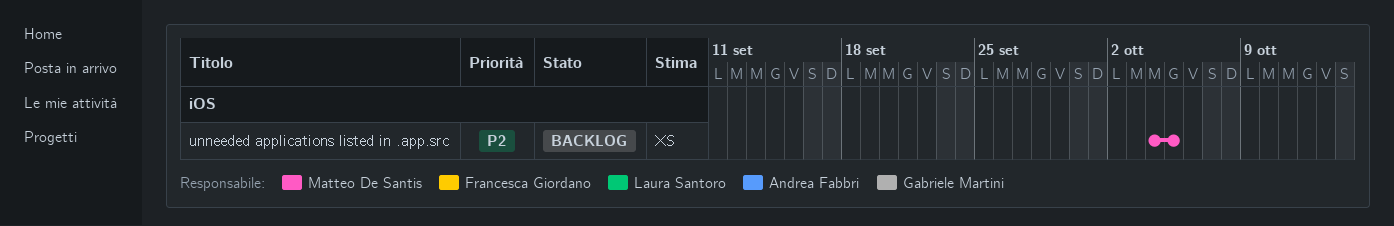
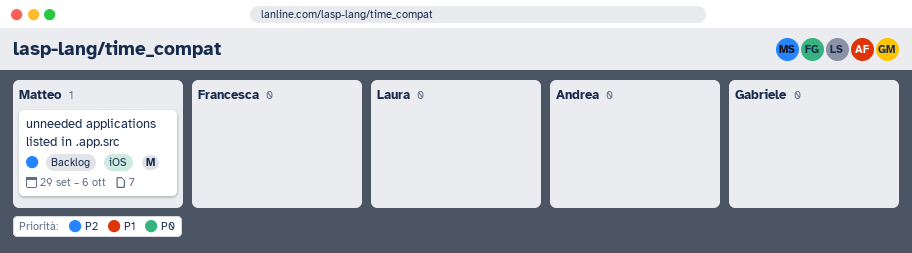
unneeded applications listed in .app.src, estimate: XS -> M
unneeded applications listed in .app.src, start: Oct 4 -> Sep 29
unneeded applications listed in .app.src, due: Oct 5 -> Oct 6

